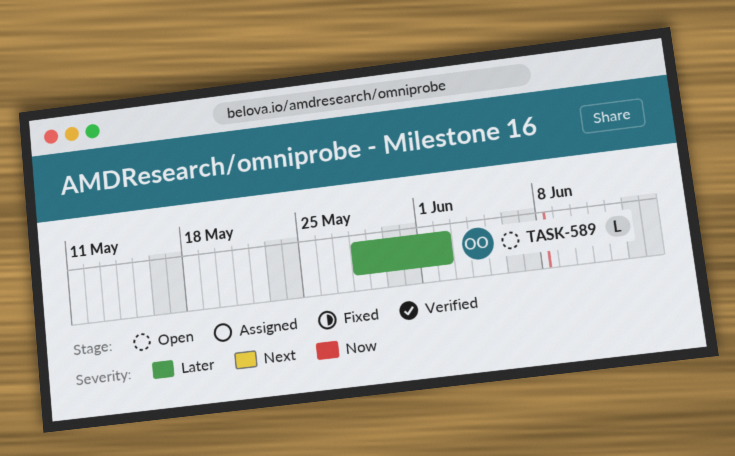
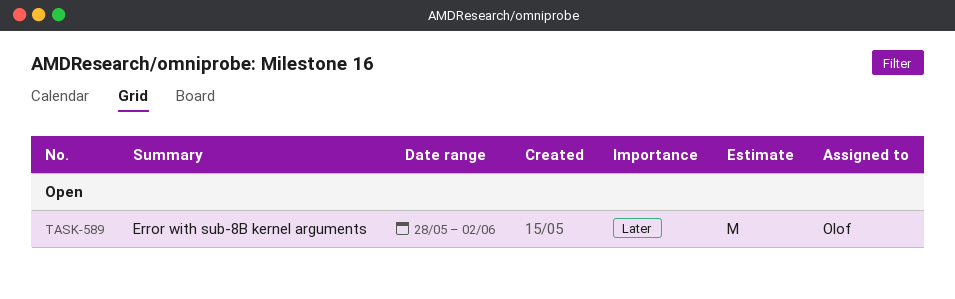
TASK-589, estimate: L -> M

